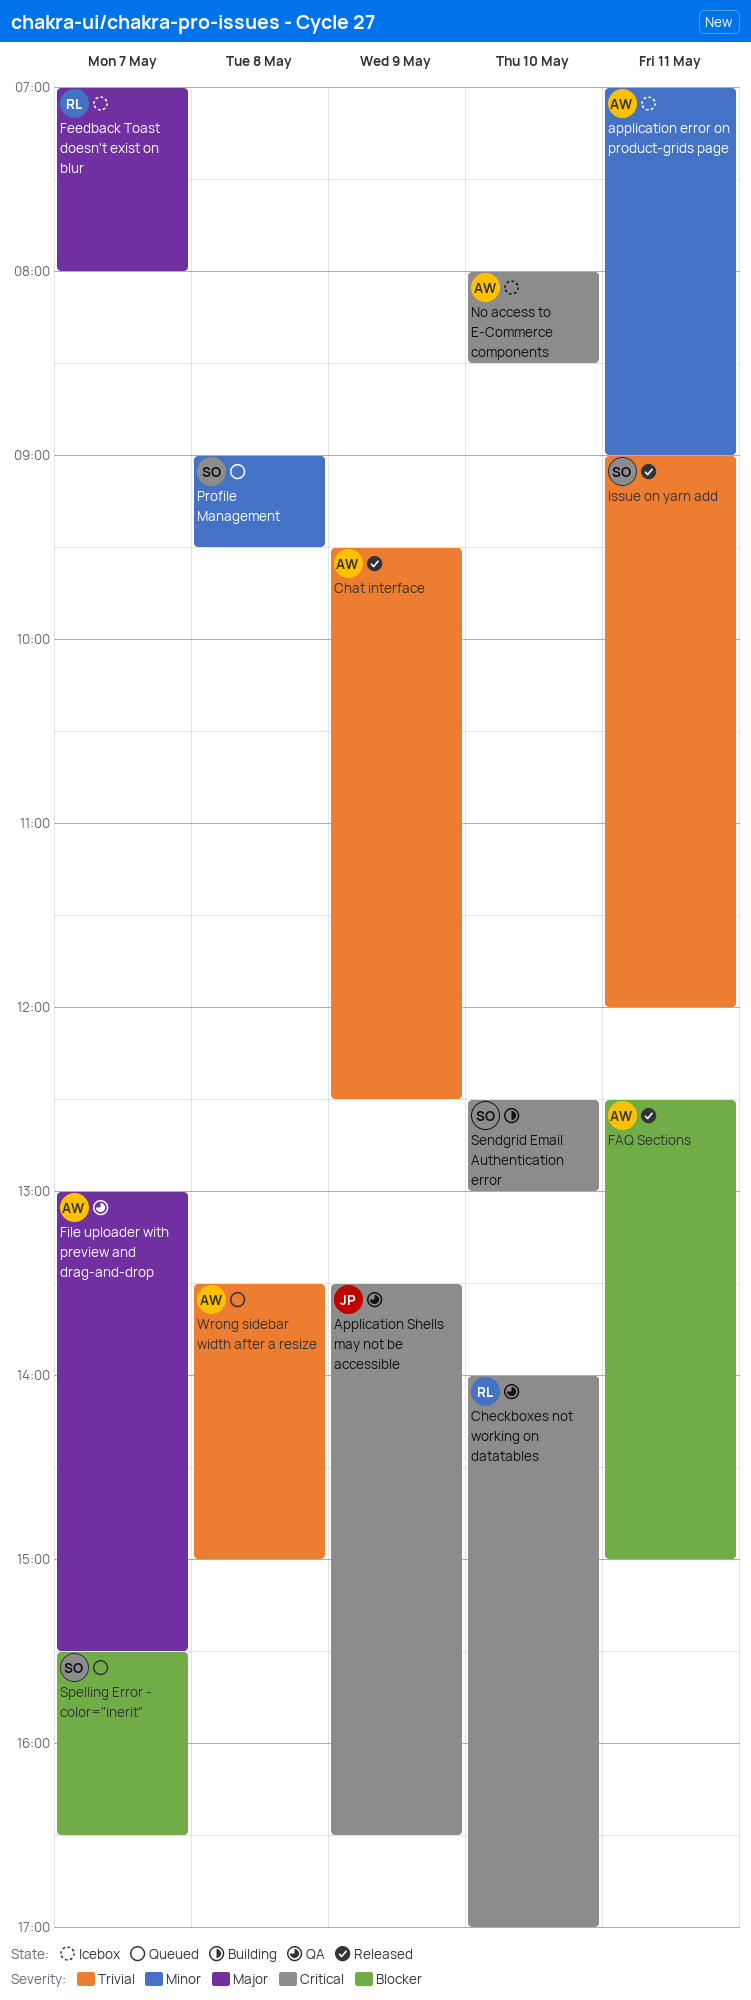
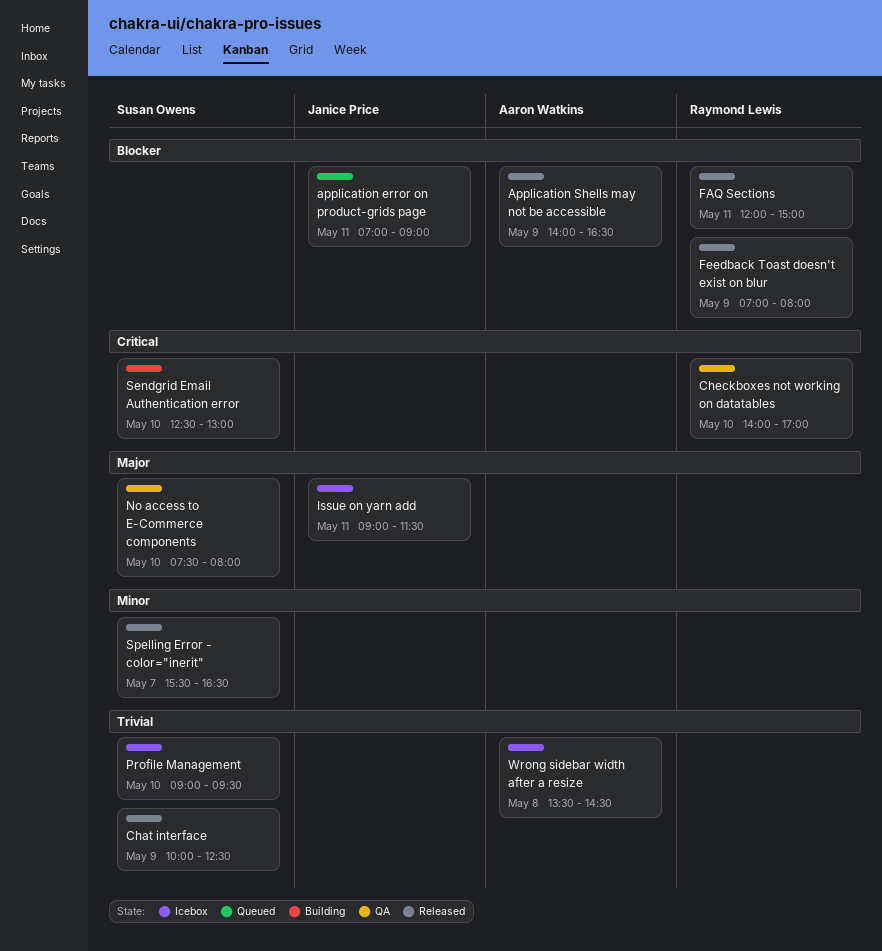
application error on product-grids page, status: Icebox -> Queued
application error on product-grids page, owner: Aaron Watkins -> Janice Price
application error on product-grids page, priority: Minor -> Blocker
Application Shells may not be accessible, status: QA -> Released
Application Shells may not be accessible, owner: Janice Price -> Aaron Watkins
Application Shells may not be accessible, priority: Critical -> Blocker
Application Shells may not be accessible, begins: 13:30 -> 14:00
Chat interface, owner: Aaron Watkins -> Susan Owens
Chat interface, begins: 09:30 -> 10:00
FAQ Sections, owner: Aaron Watkins -> Raymond Lewis
FAQ Sections, begins: 12:30 -> 12:00
Feedback Toast doesn't exist on blur, status: Icebox -> Released
Feedback Toast doesn't exist on blur, priority: Major -> Blocker
Feedback Toast doesn't exist on blur, day: May 7 -> May 9
File uploader with preview and drag-and-drop: present -> none
Issue on yarn add, status: Released -> Icebox
Issue on yarn add, owner: Susan Owens -> Janice Price
Issue on yarn add, priority: Trivial -> Major
Issue on yarn add, ends: 12:00 -> 11:30
No access to E-Commerce components, status: Icebox -> QA
No access to E-Commerce components, owner: Aaron Watkins -> Susan Owens
No access to E-Commerce components, priority: Critical -> Major
No access to E-Commerce components, begins: 08:00 -> 07:30
No access to E-Commerce components, ends: 08:30 -> 08:00
Profile Management, status: Queued -> Icebox
Profile Management, priority: Minor -> Trivial
Profile Management, day: May 8 -> May 10
Spelling Error - color="inerit", status: Queued -> Released
Spelling Error - color="inerit", priority: Blocker -> Minor
Wrong sidebar width after a resize, status: Queued -> Icebox
Wrong sidebar width after a resize, ends: 15:00 -> 14:30

